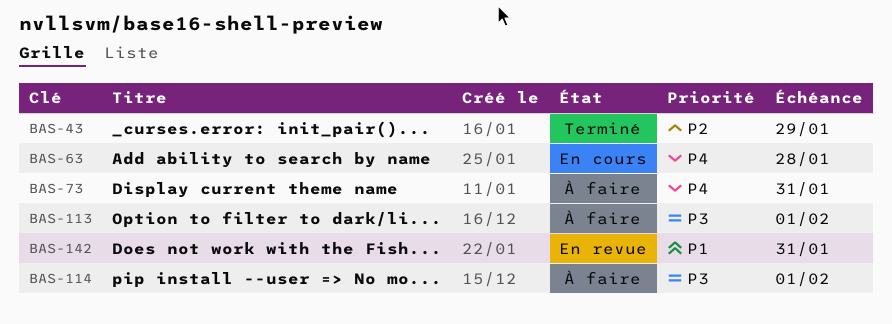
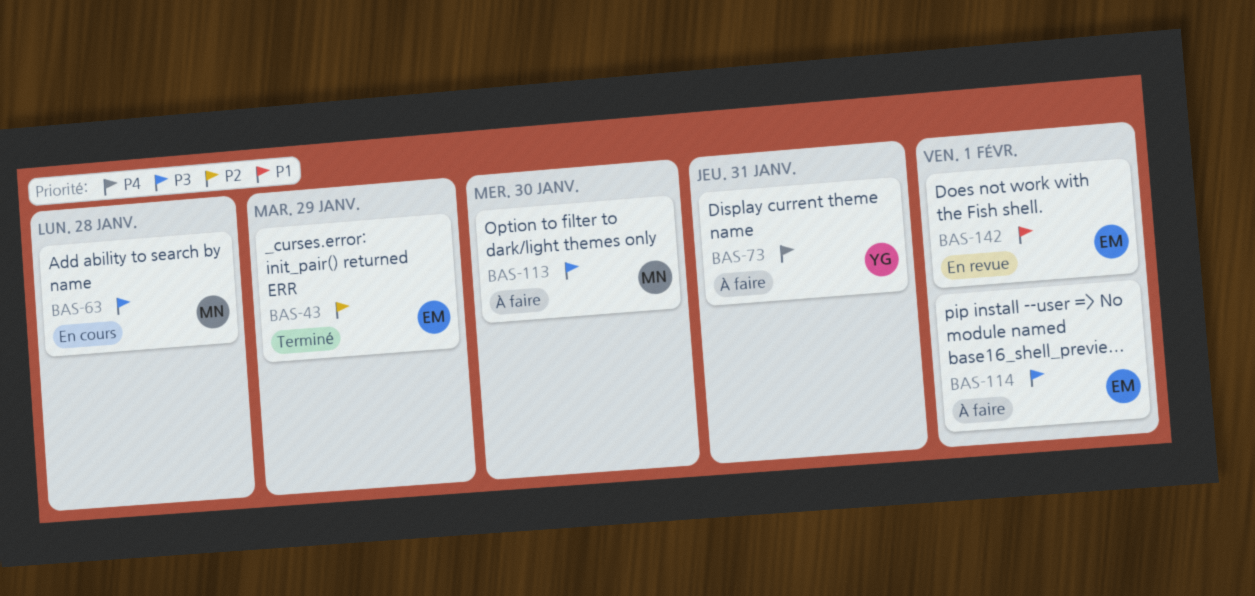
BAS-63, priority: P4 -> P3
BAS-113, due: Feb 1 -> Jan 30
BAS-142, due: Jan 31 -> Feb 1

